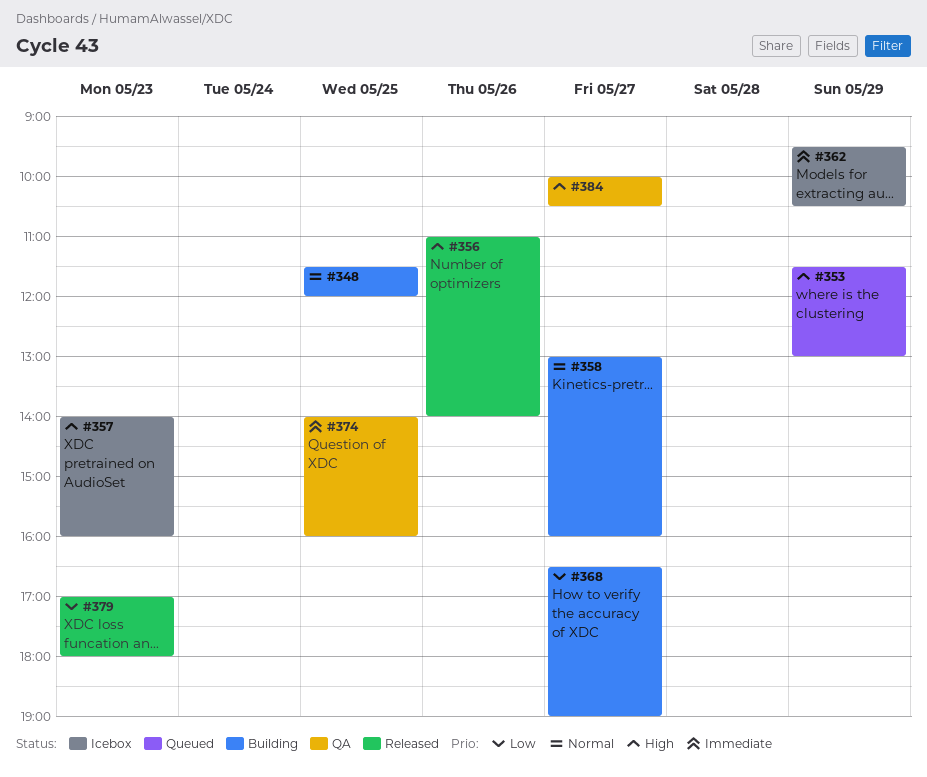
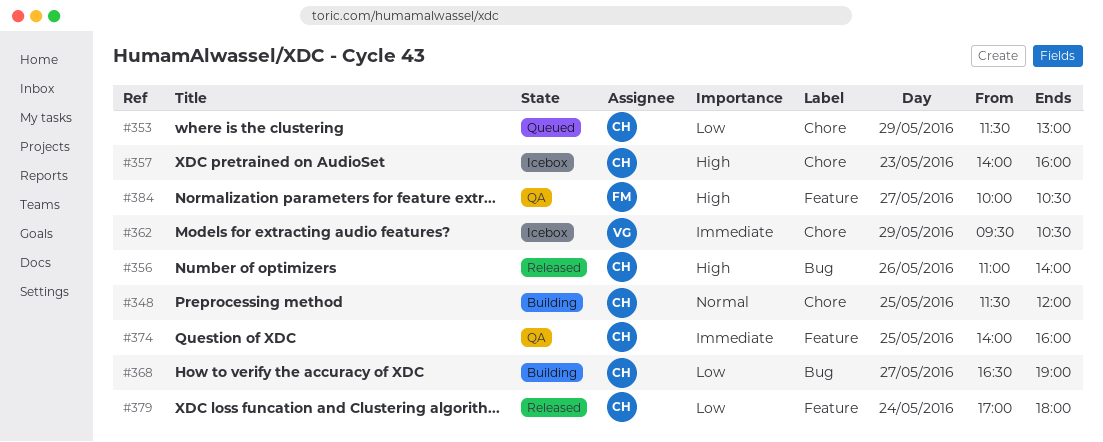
#353, priority: High -> Low
#358: present -> none
#379, day: May 23 -> May 24

